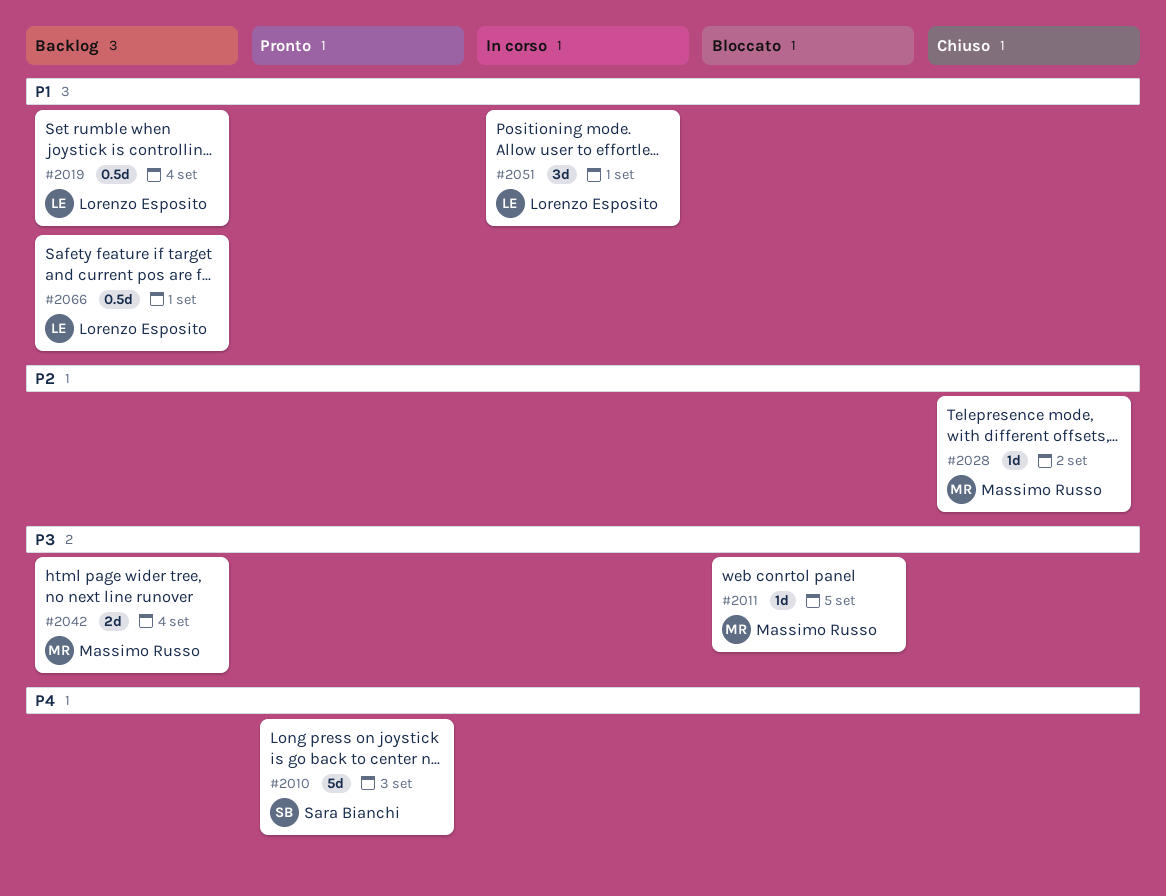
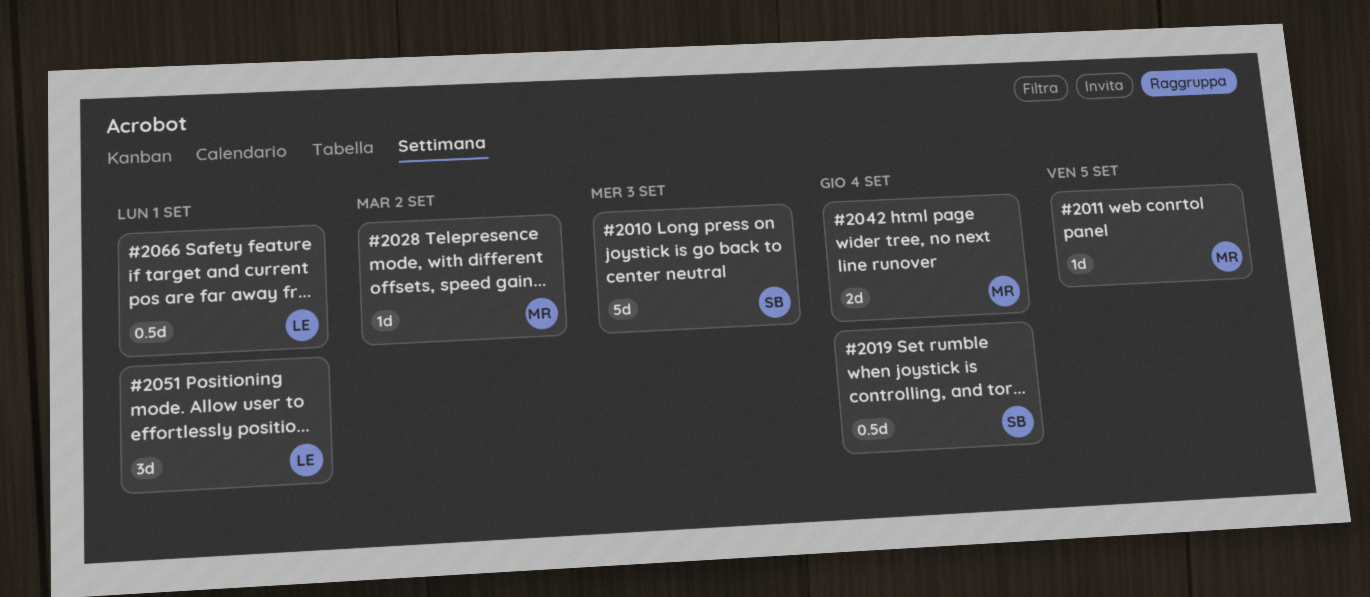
#2019, owner: Lorenzo Esposito -> Sara Bianchi

